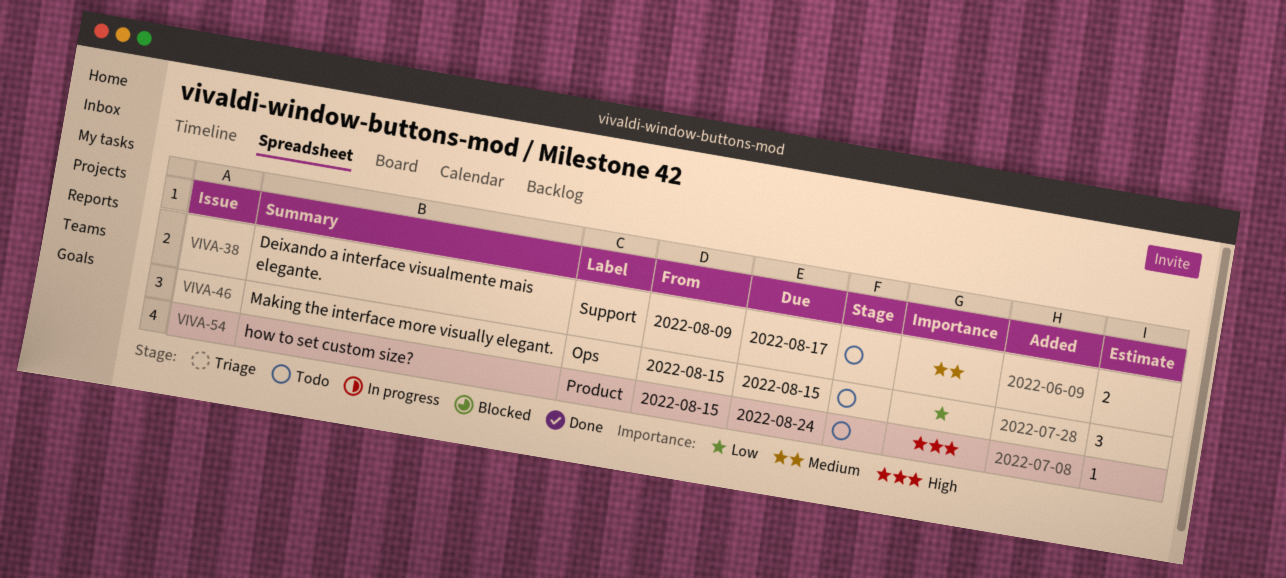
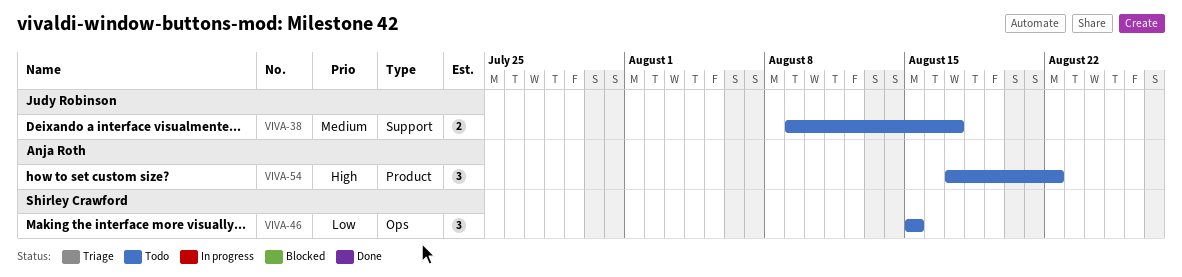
VIVA-54, estimate: 1 -> 3
VIVA-54, start: Aug 15 -> Aug 17
VIVA-54, due: Aug 24 -> Aug 22

